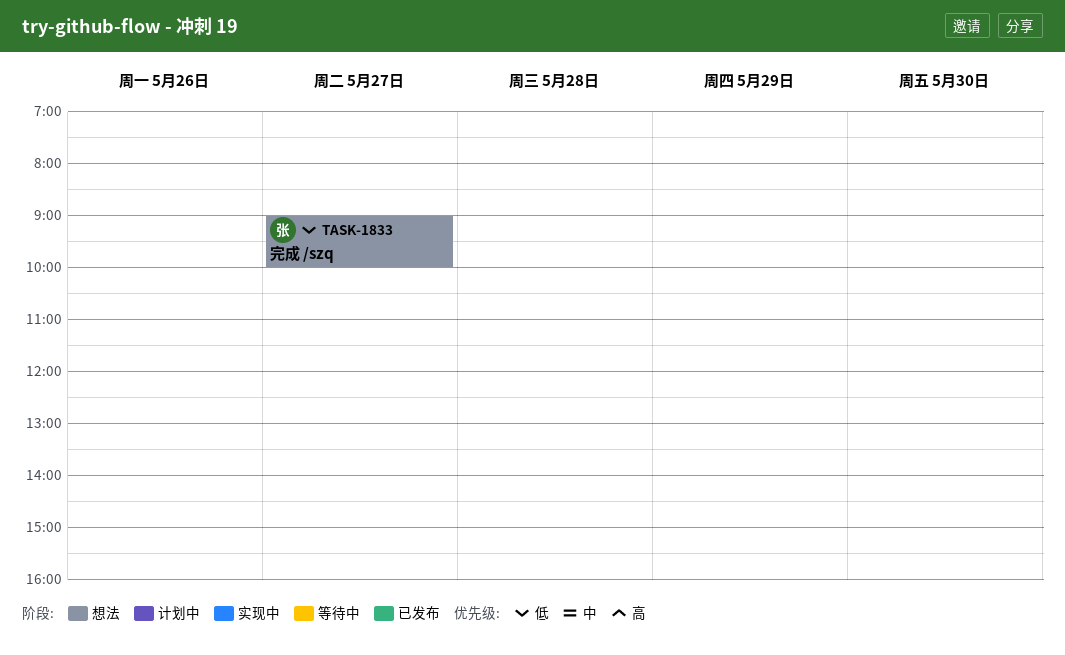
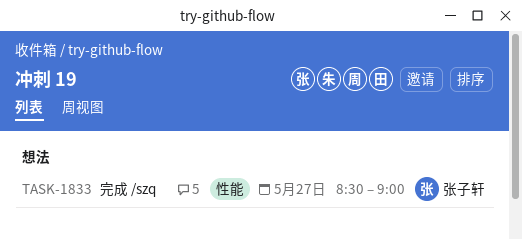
TASK-1833, begins: 09:00 -> 08:30
TASK-1833, ends: 10:00 -> 09:00

